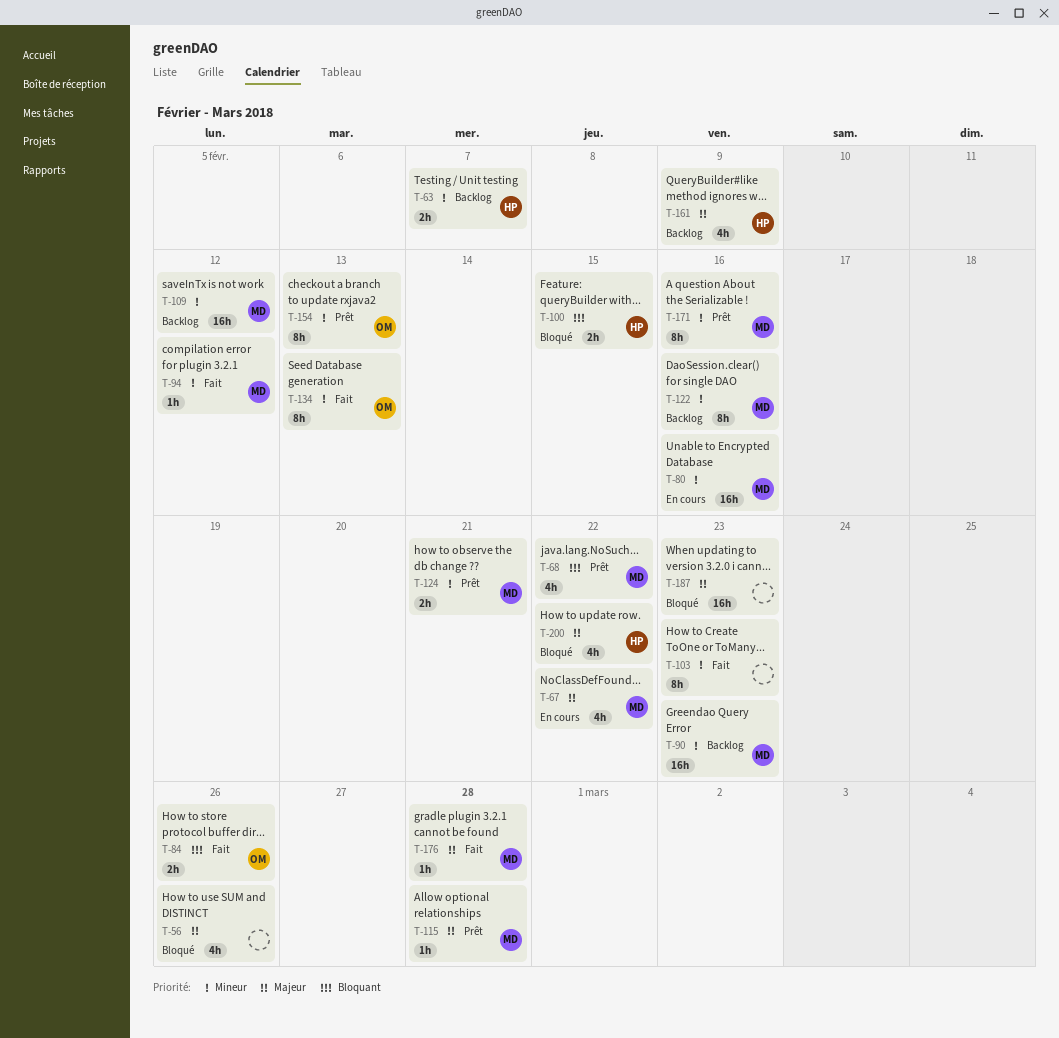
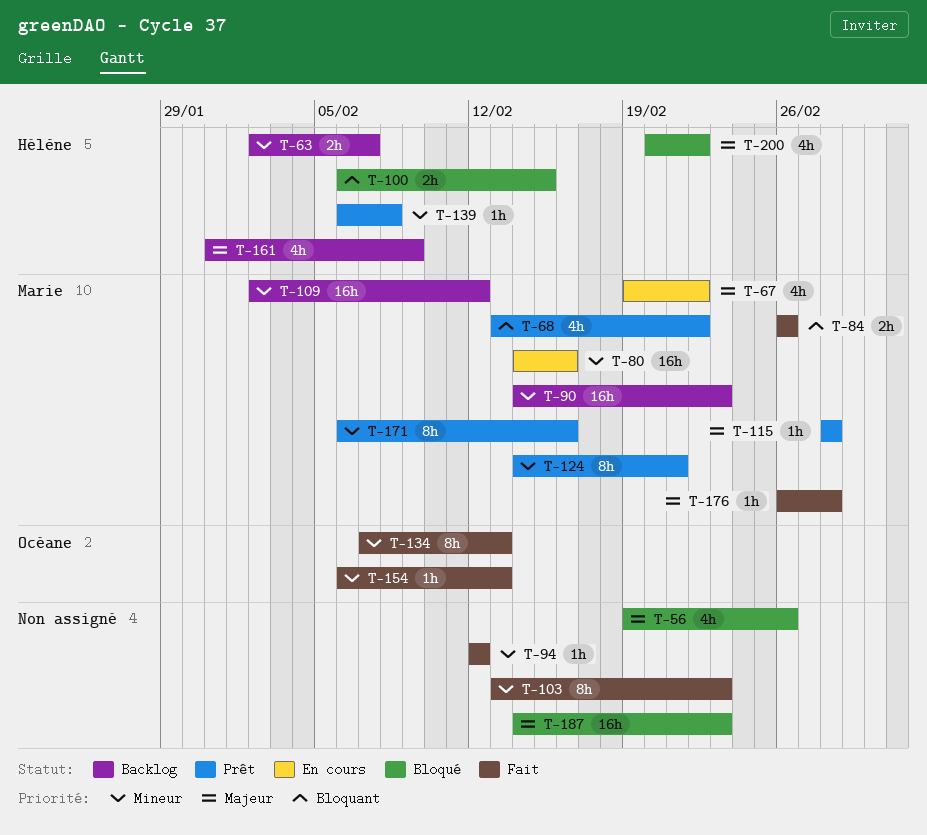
T-84, owner: Océane -> Marie
T-94, owner: Marie -> none
T-122: present -> none
T-124, estimate: 2h -> 8h
T-139: none -> present
T-154, status: Prêt -> Fait
T-154, estimate: 8h -> 1h

